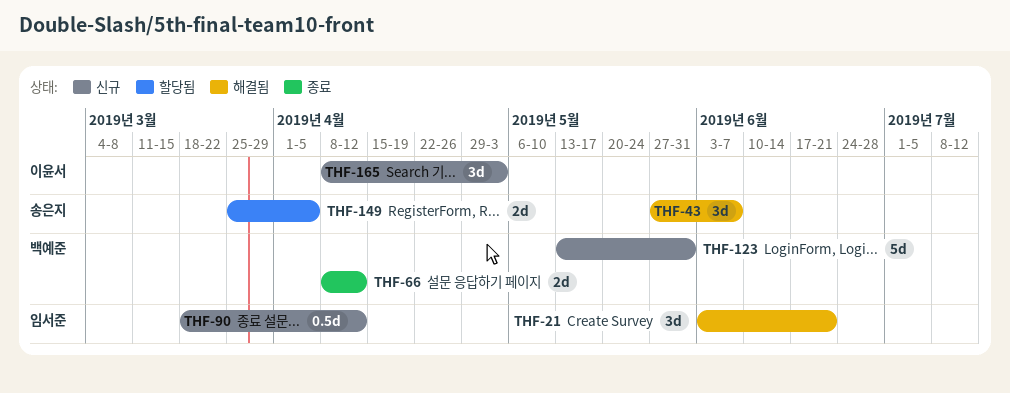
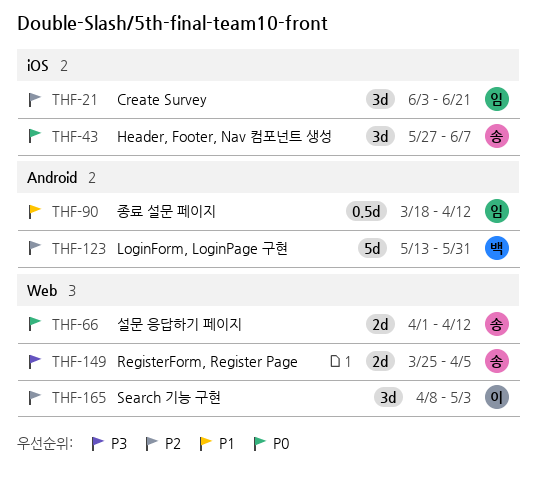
THF-66, owner: 백예준 -> 송은지
THF-66, start: Apr 8 -> Apr 1

